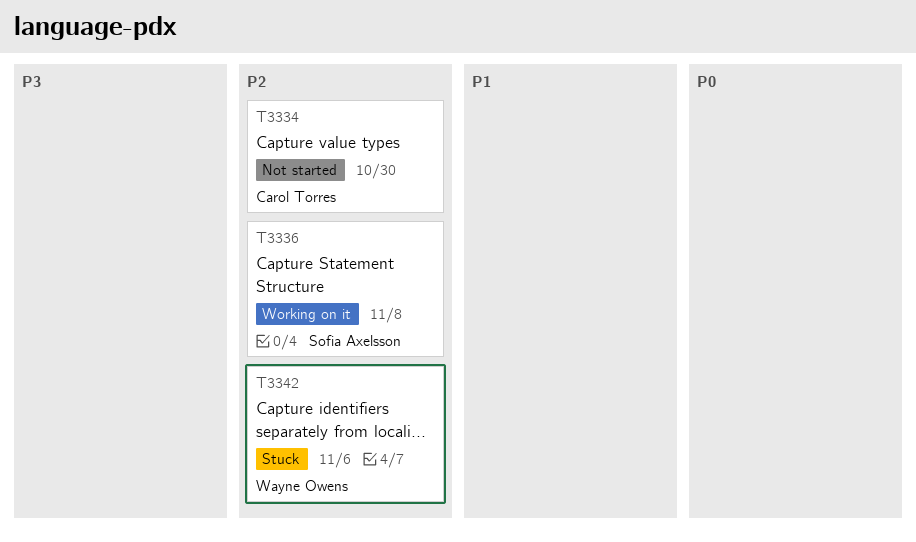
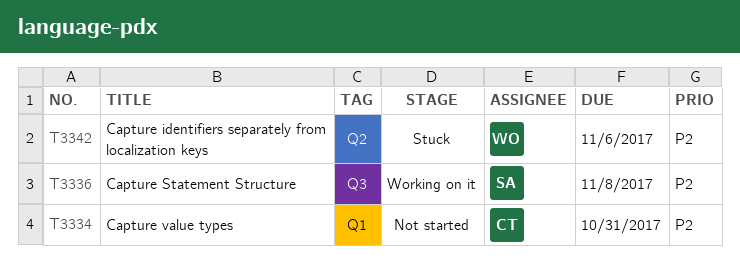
T3334, due: Oct 30 -> Oct 31

